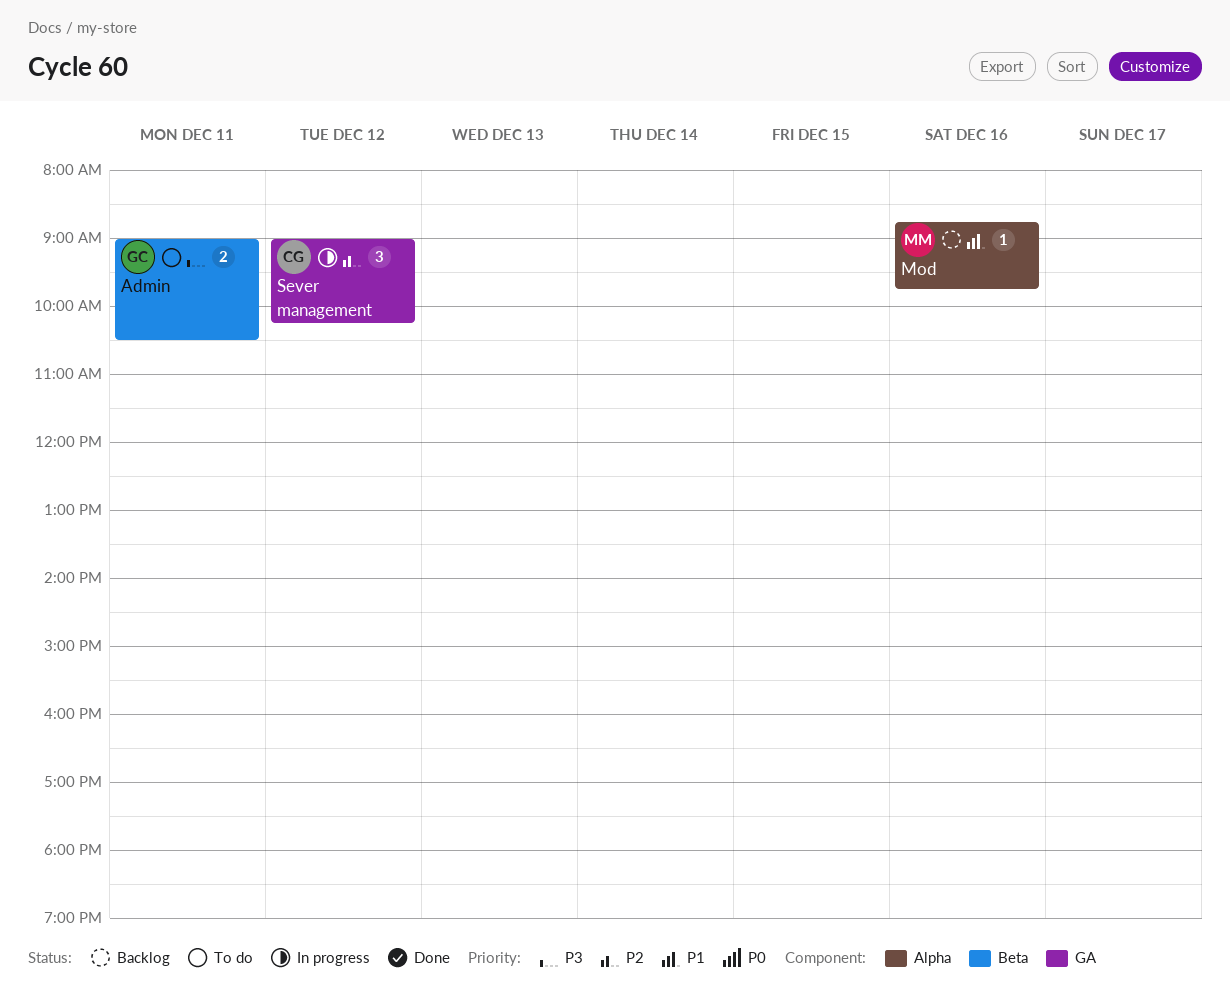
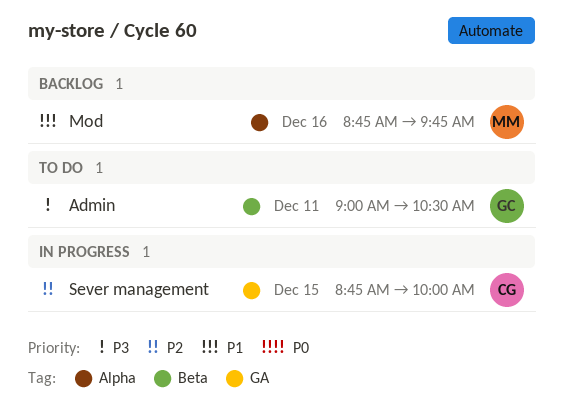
Sever management, day: Dec 12 -> Dec 15
Sever management, begins: 09:00 -> 08:45
Sever management, ends: 10:15 -> 10:00

